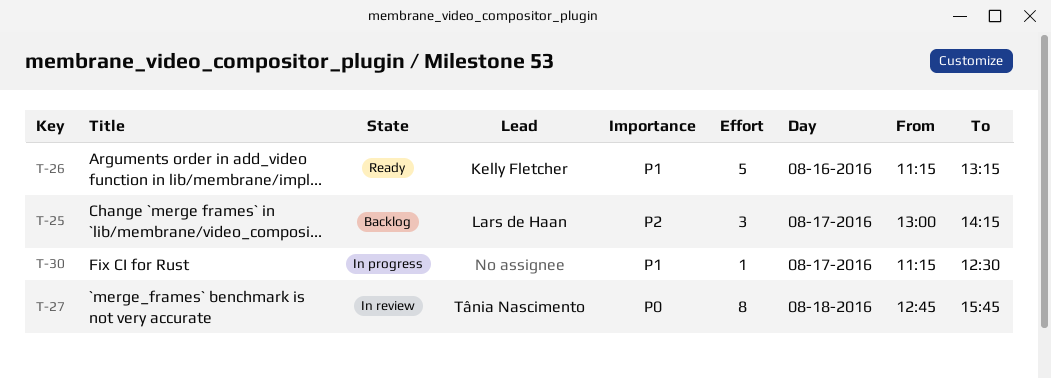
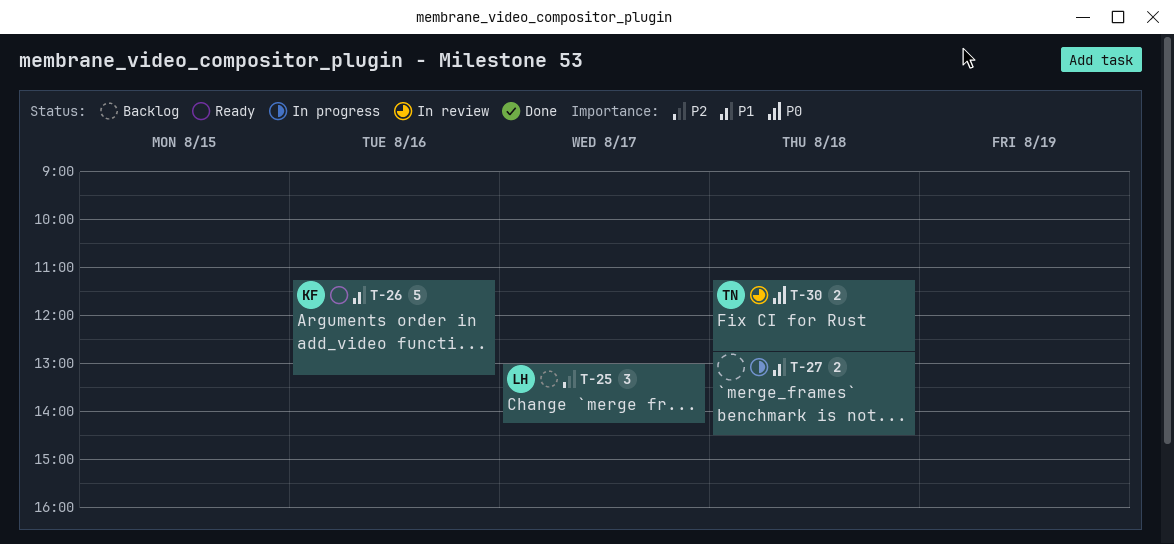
T-27, status: In review -> In progress
T-27, owner: Tânia Nascimento -> none
T-27, priority: P0 -> P1
T-27, estimate: 8 -> 2
T-27, ends: 15:45 -> 14:30
T-30, status: In progress -> In review
T-30, owner: none -> Tânia Nascimento
T-30, priority: P1 -> P0
T-30, estimate: 1 -> 2
T-30, day: Aug 17 -> Aug 18
T-30, ends: 12:30 -> 12:45

